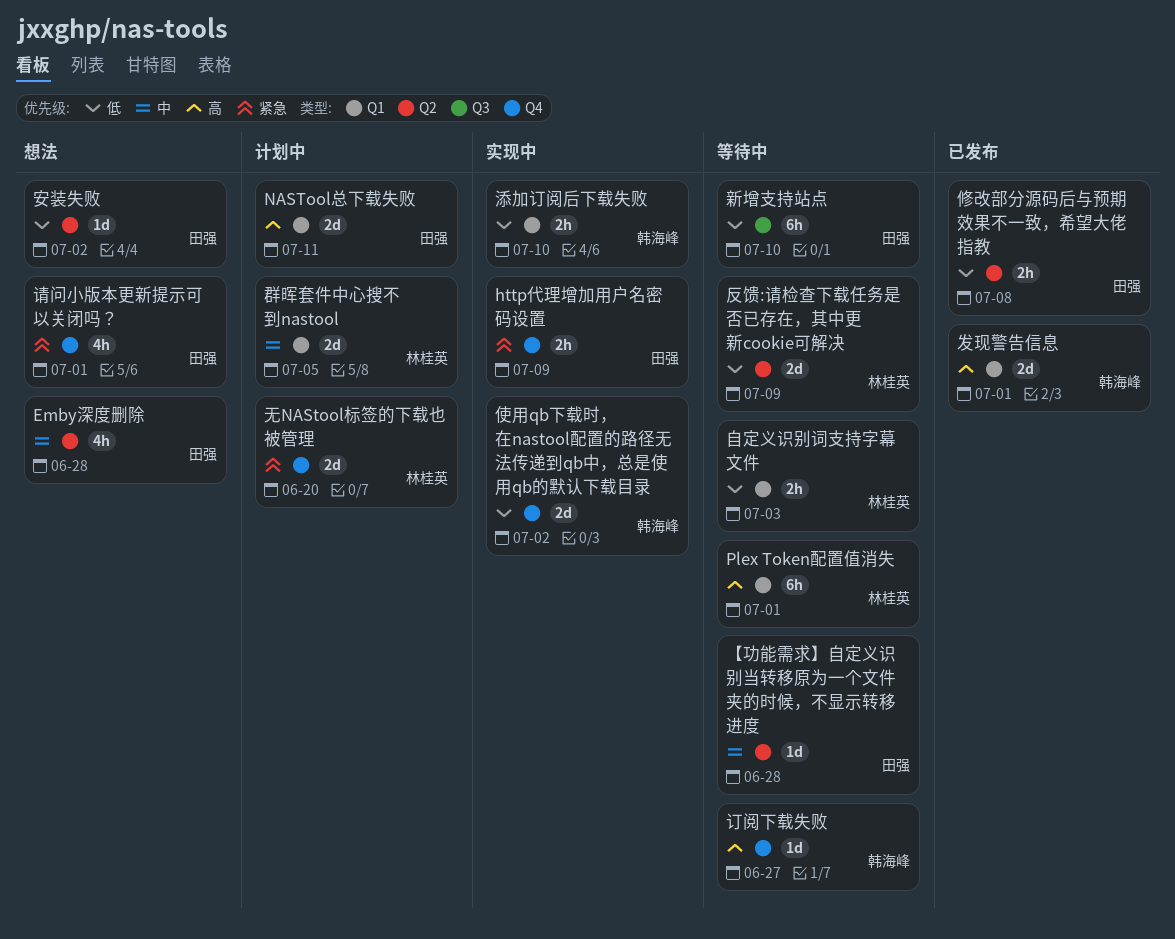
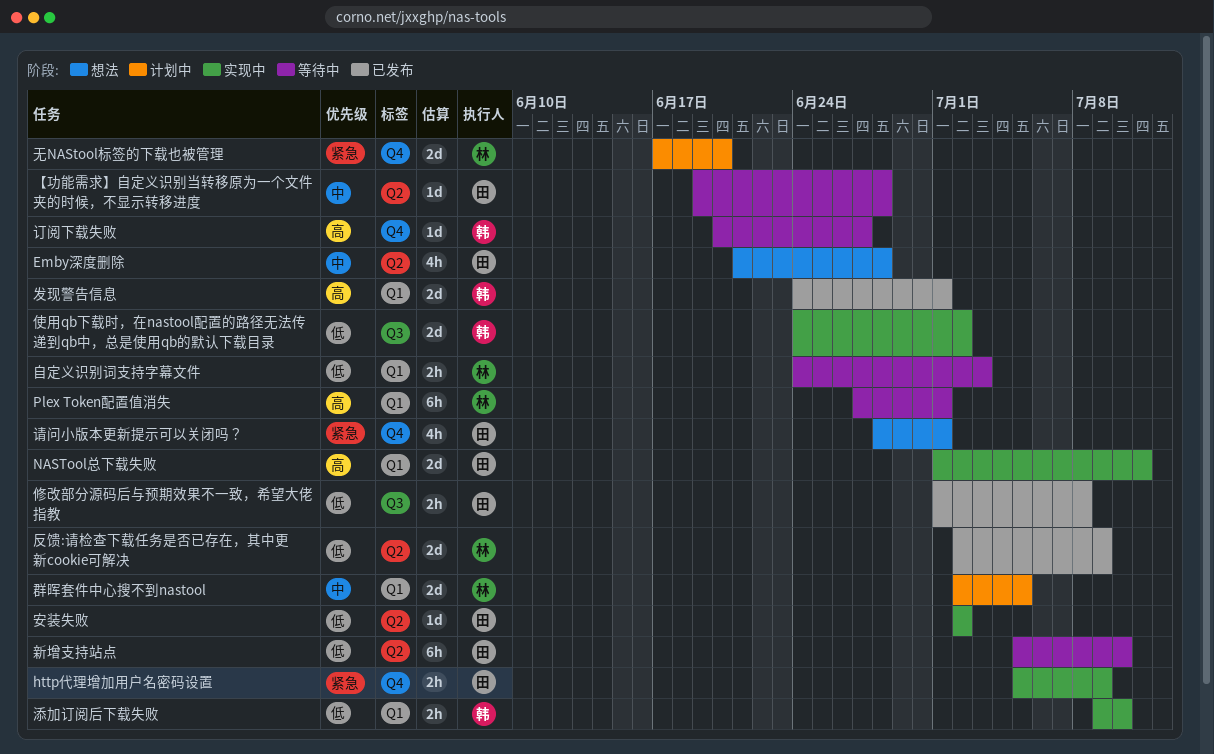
NASTool总下载失败, status: 计划中 -> 实现中
使用qb下载时，在nastool配置的路径无法传递到qb中，总是使用qb的默认下载目录, label: Q4 -> Q3
修改部分源码后与预期效果不一致，希望大佬指教, label: Q2 -> Q3
反馈:请检查下载任务是否已存在，其中更新cookie可解决, status: 等待中 -> 已发布
安装失败, status: 想法 -> 实现中
新增支持站点, label: Q3 -> Q2

